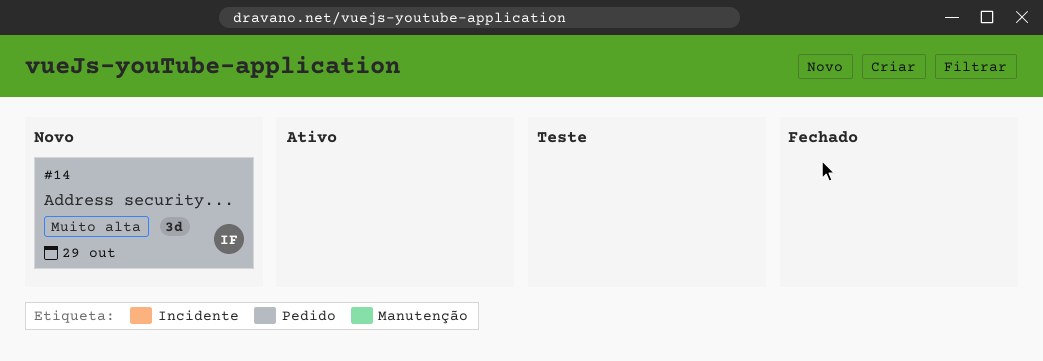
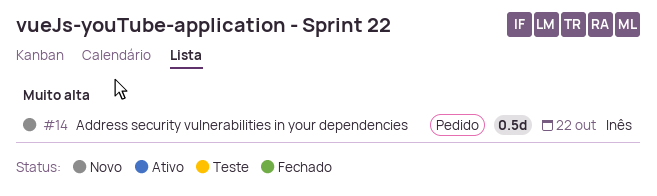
#14, estimate: 3d -> 0.5d
#14, due: Oct 29 -> Oct 22

